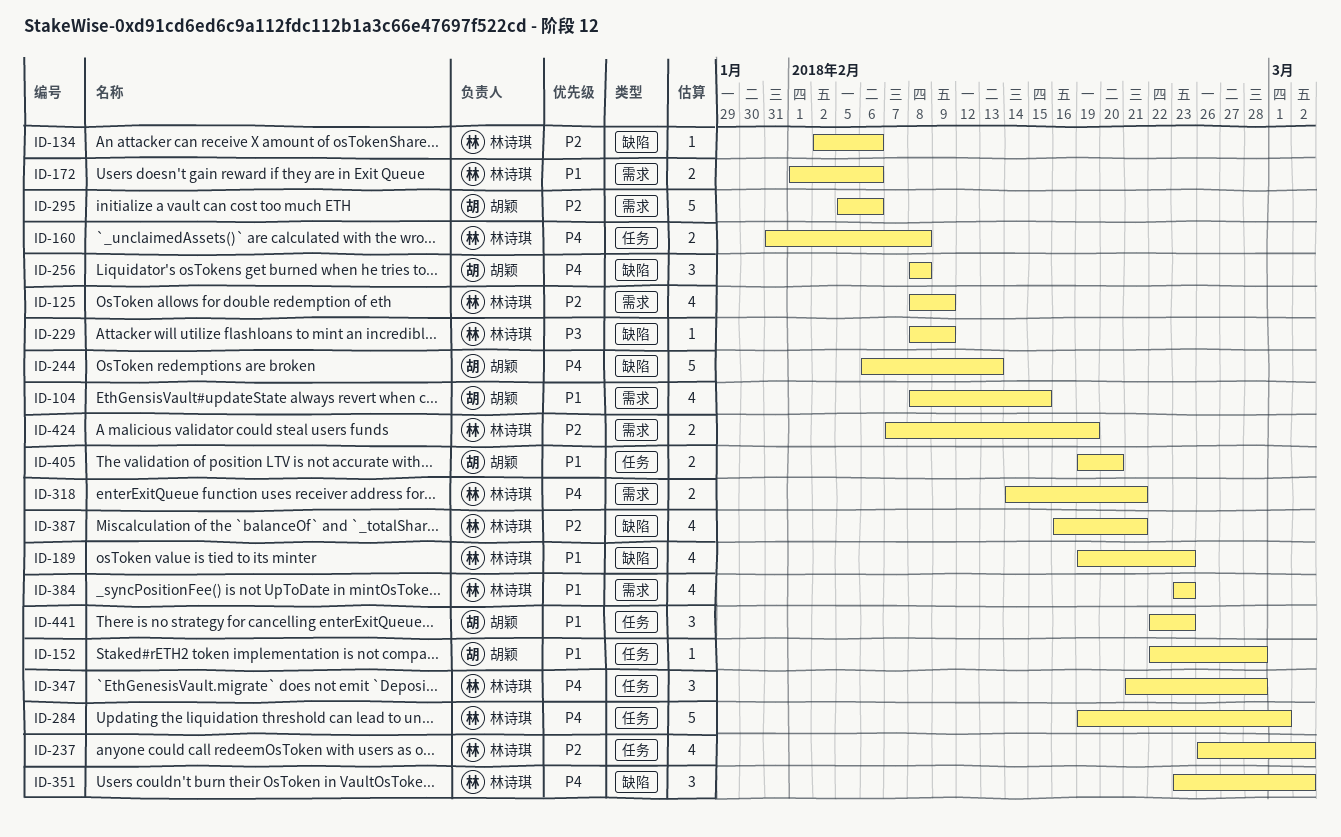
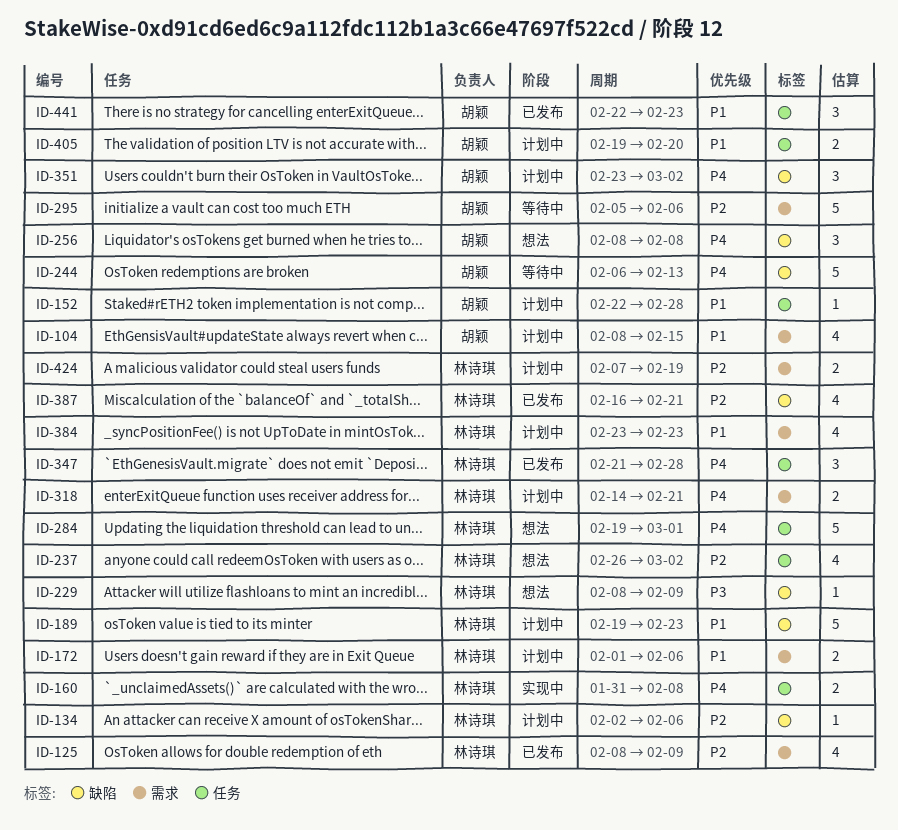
ID-189, estimate: 4 -> 5
ID-351, owner: 林诗琪 -> 胡颖

